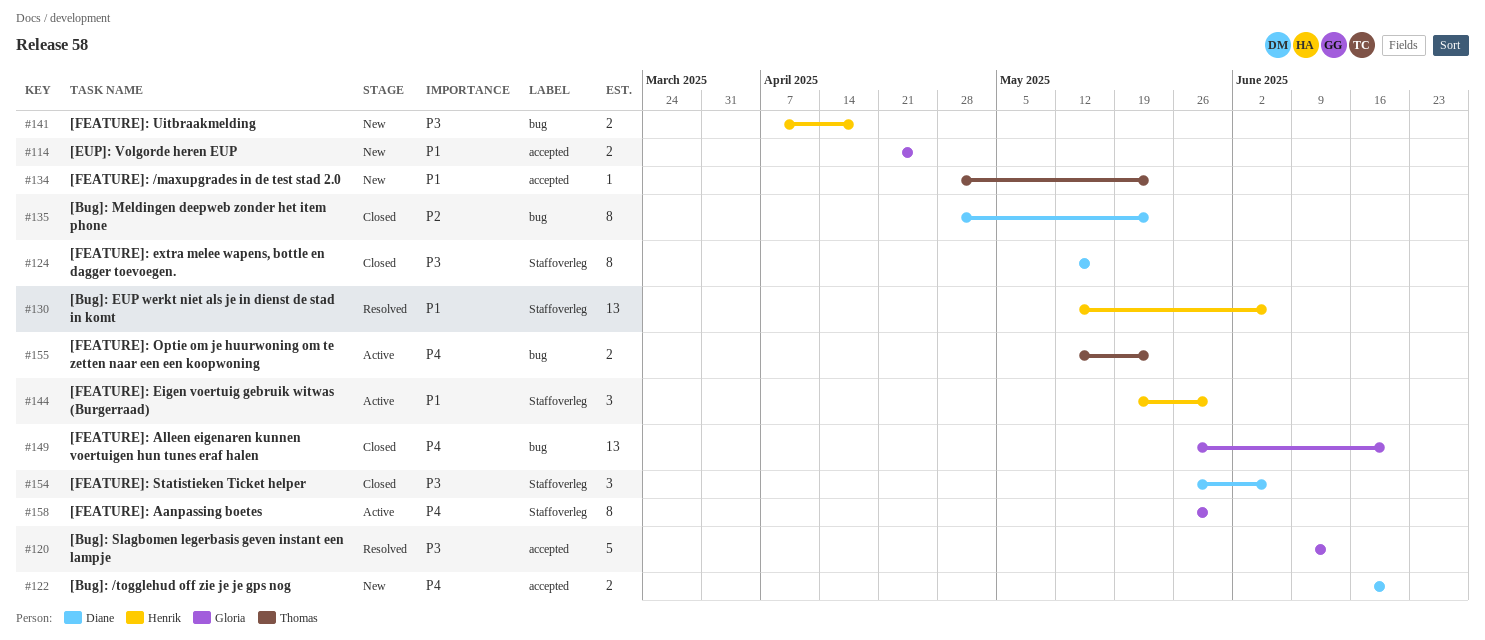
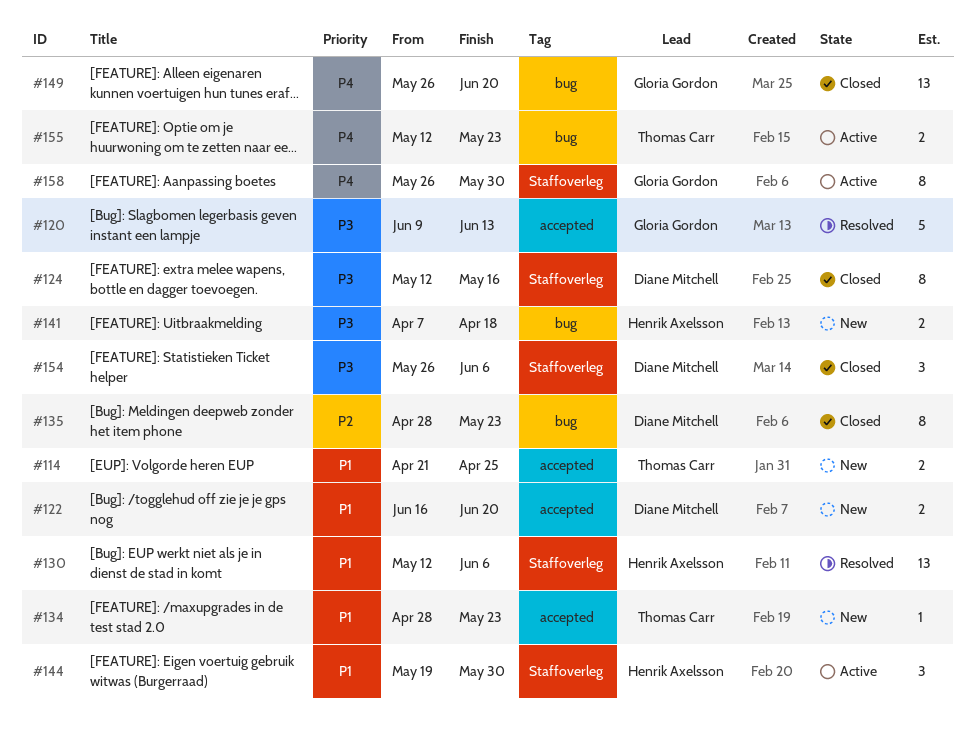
#114, owner: Gloria Gordon -> Thomas Carr
#122, priority: P4 -> P1

